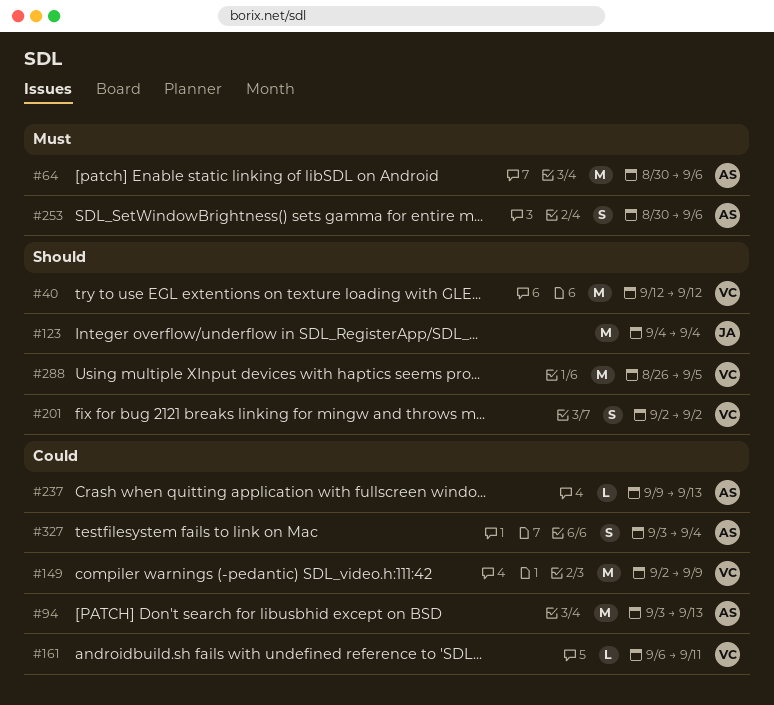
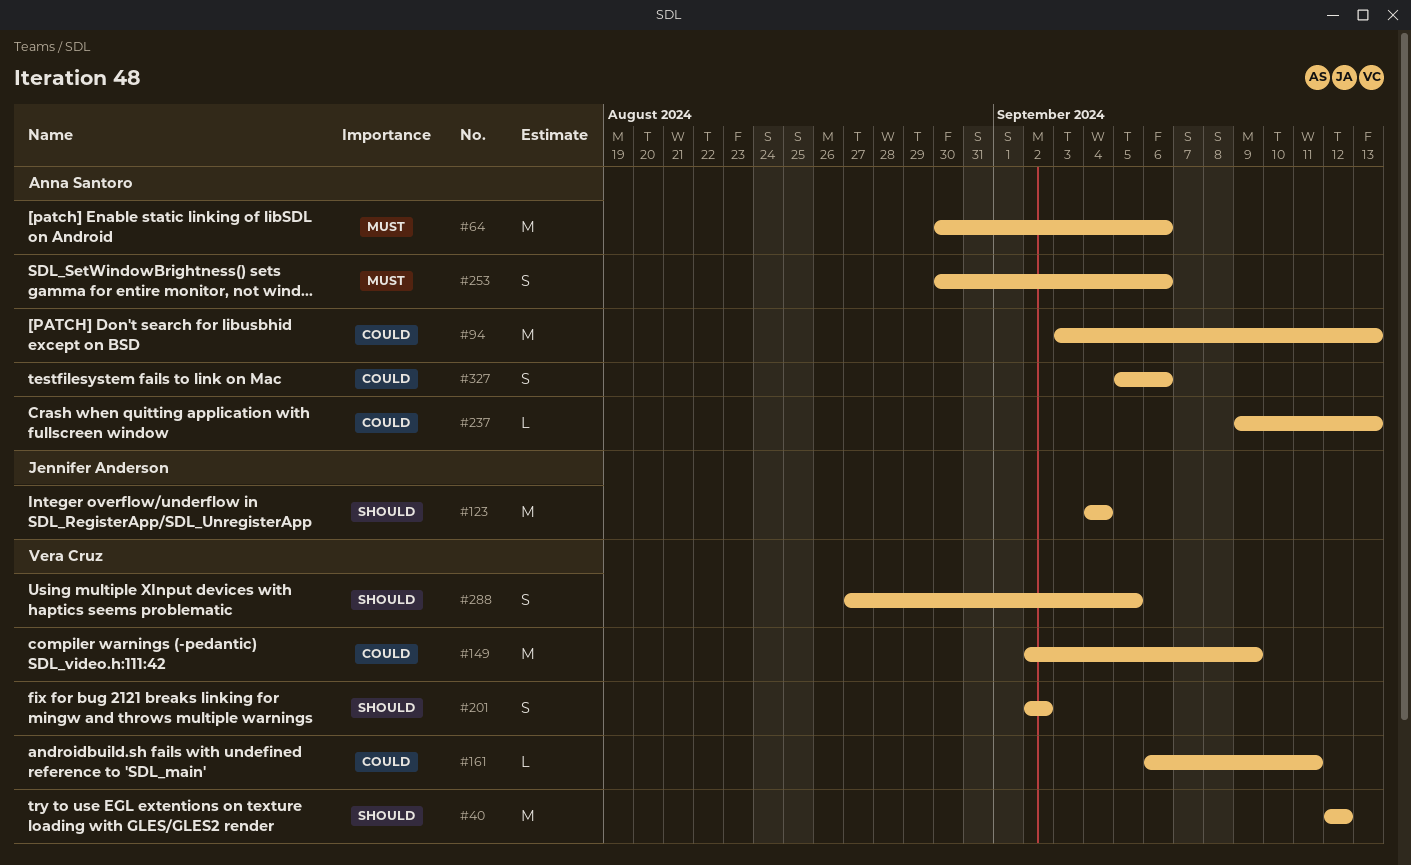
#288, estimate: M -> S
#288, start: Aug 26 -> Aug 27
#327, start: Sep 3 -> Sep 5
#327, due: Sep 4 -> Sep 6

